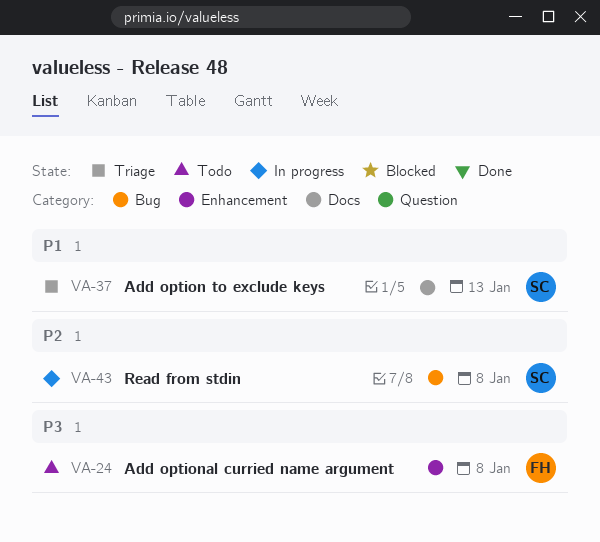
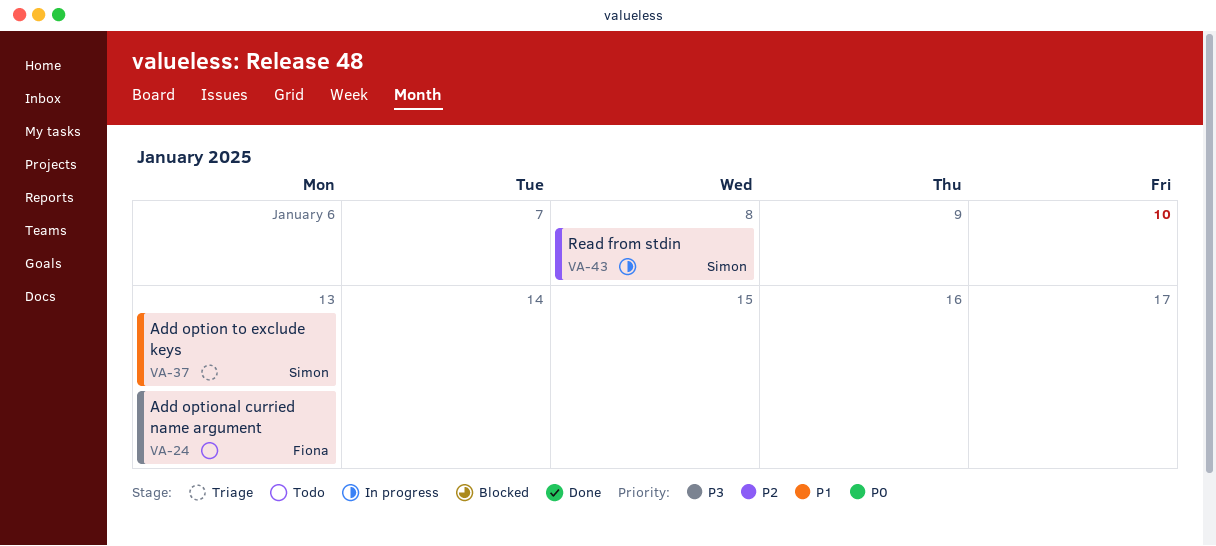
VA-24, due: Jan 8 -> Jan 13

